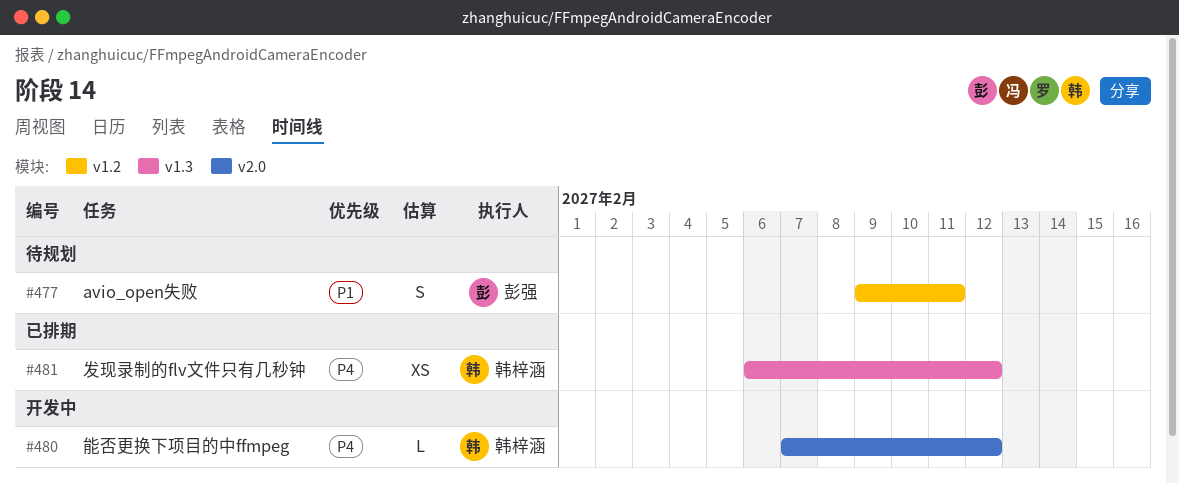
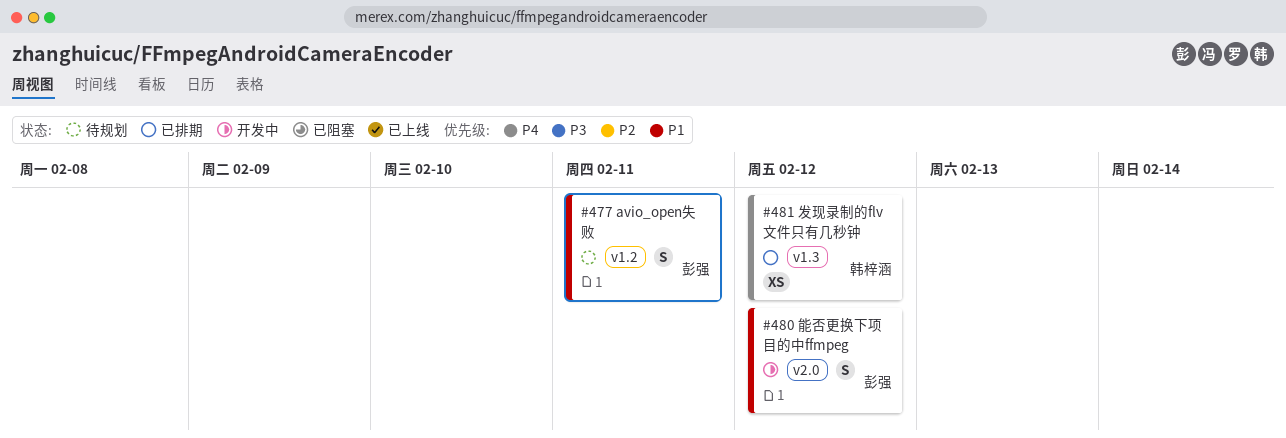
#480, owner: 韩梓涵 -> 彭强
#480, priority: P4 -> P1
#480, estimate: L -> S

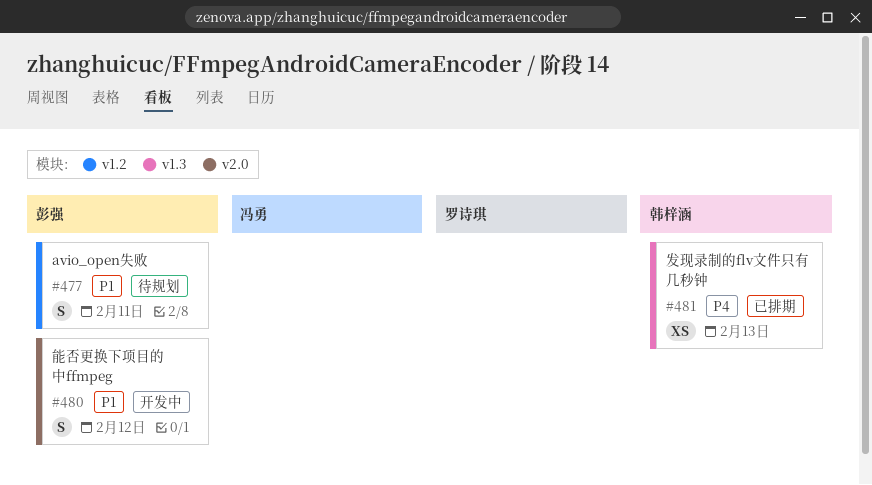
#481, due: Feb 12 -> Feb 13

